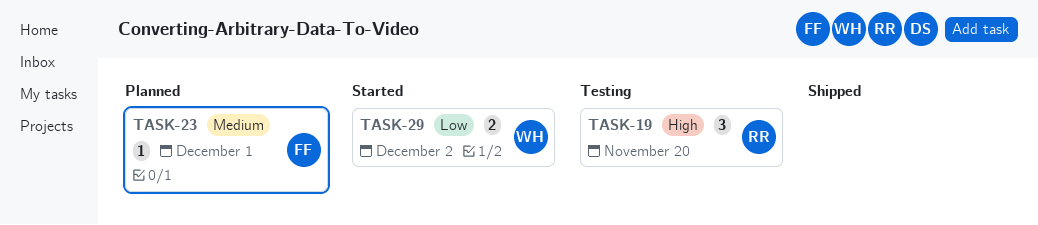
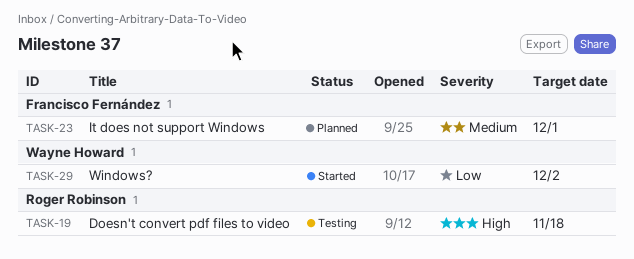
TASK-19, due: Nov 20 -> Nov 18

